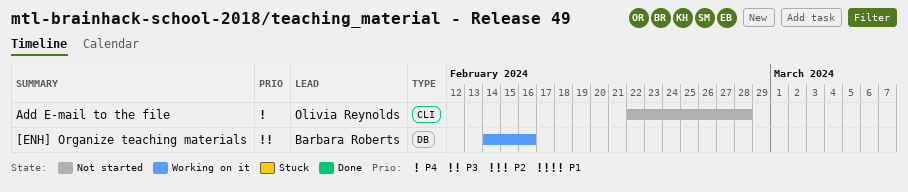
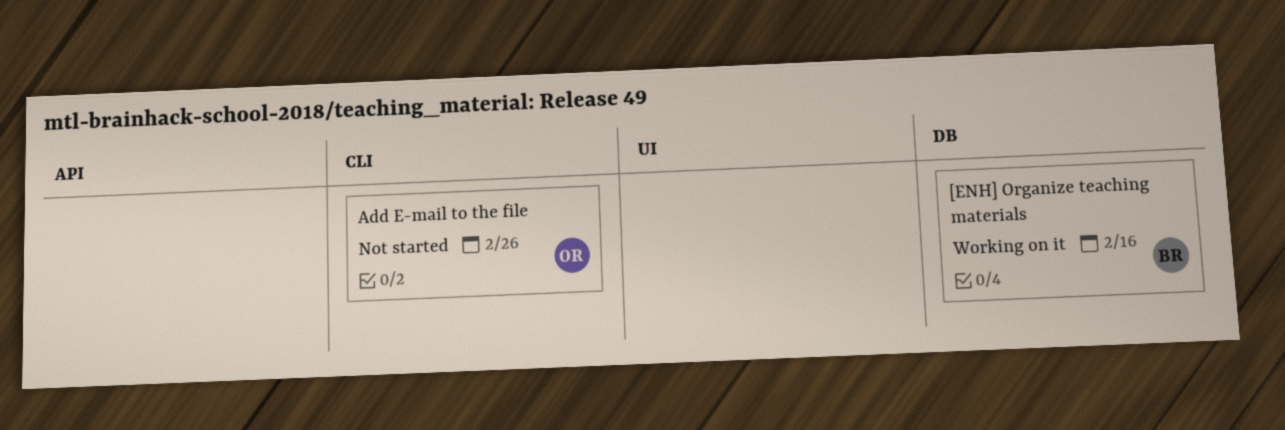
Add E-mail to the file, due: Feb 28 -> Feb 26

